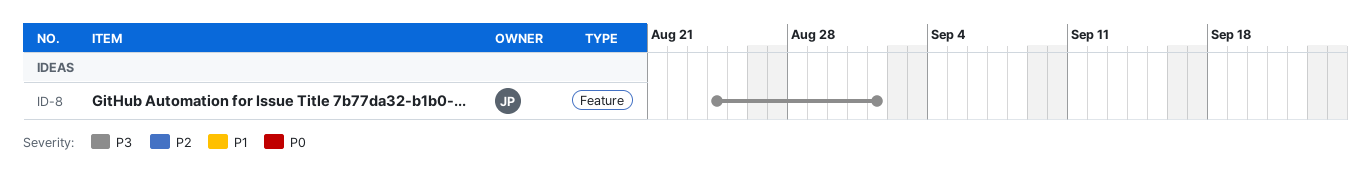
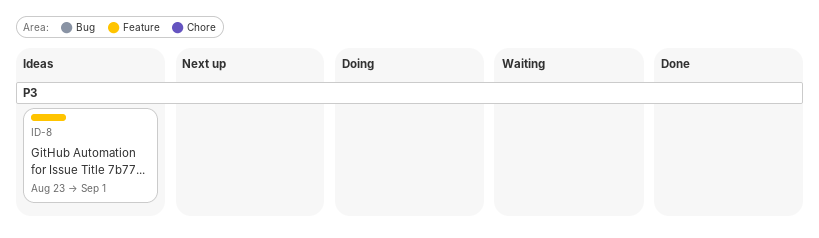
ID-8, start: Aug 24 -> Aug 23

